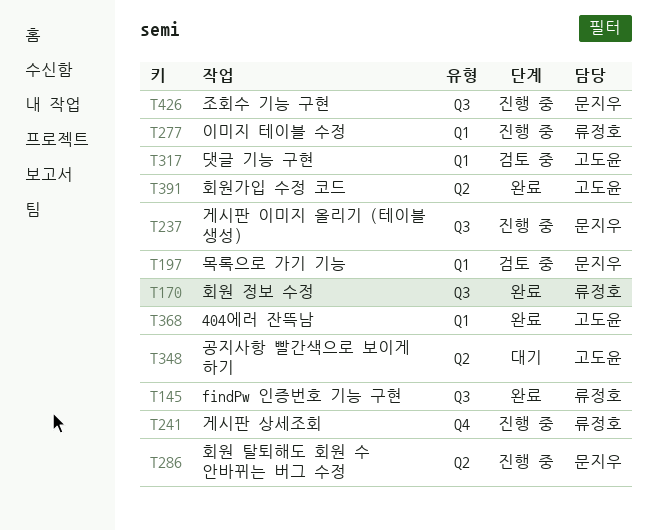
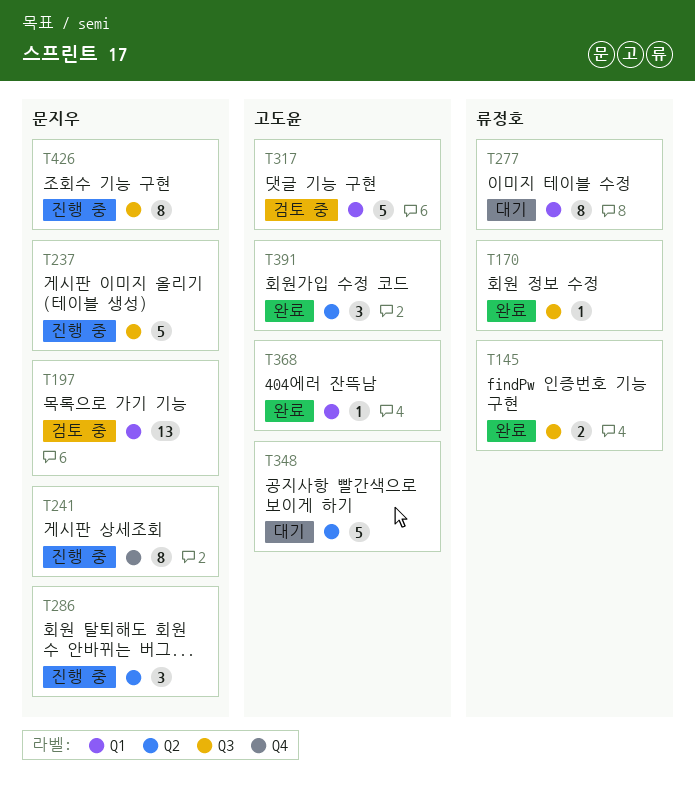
T241, owner: 류정호 -> 문지우
T277, status: 진행 중 -> 대기

